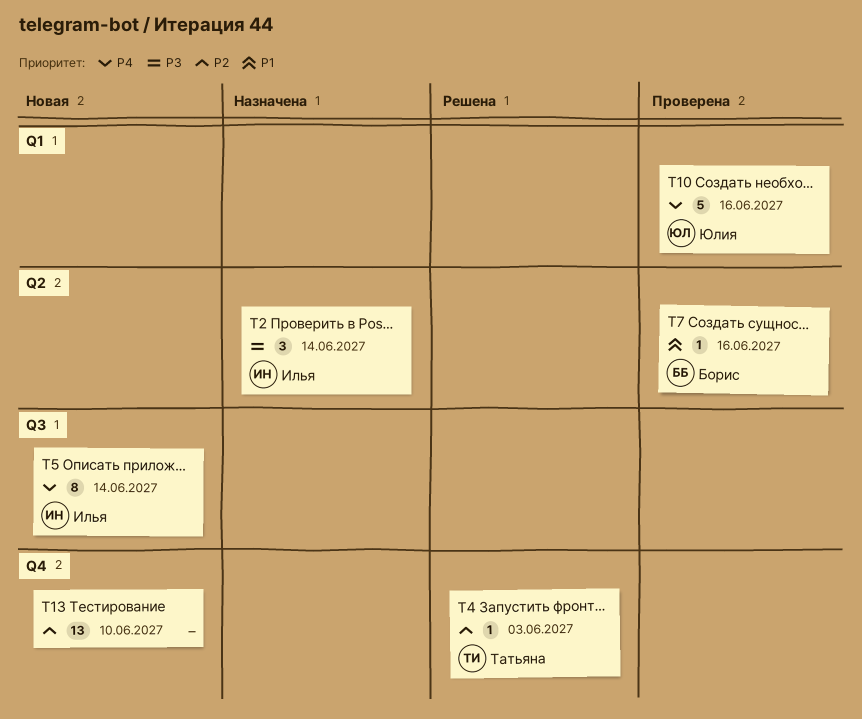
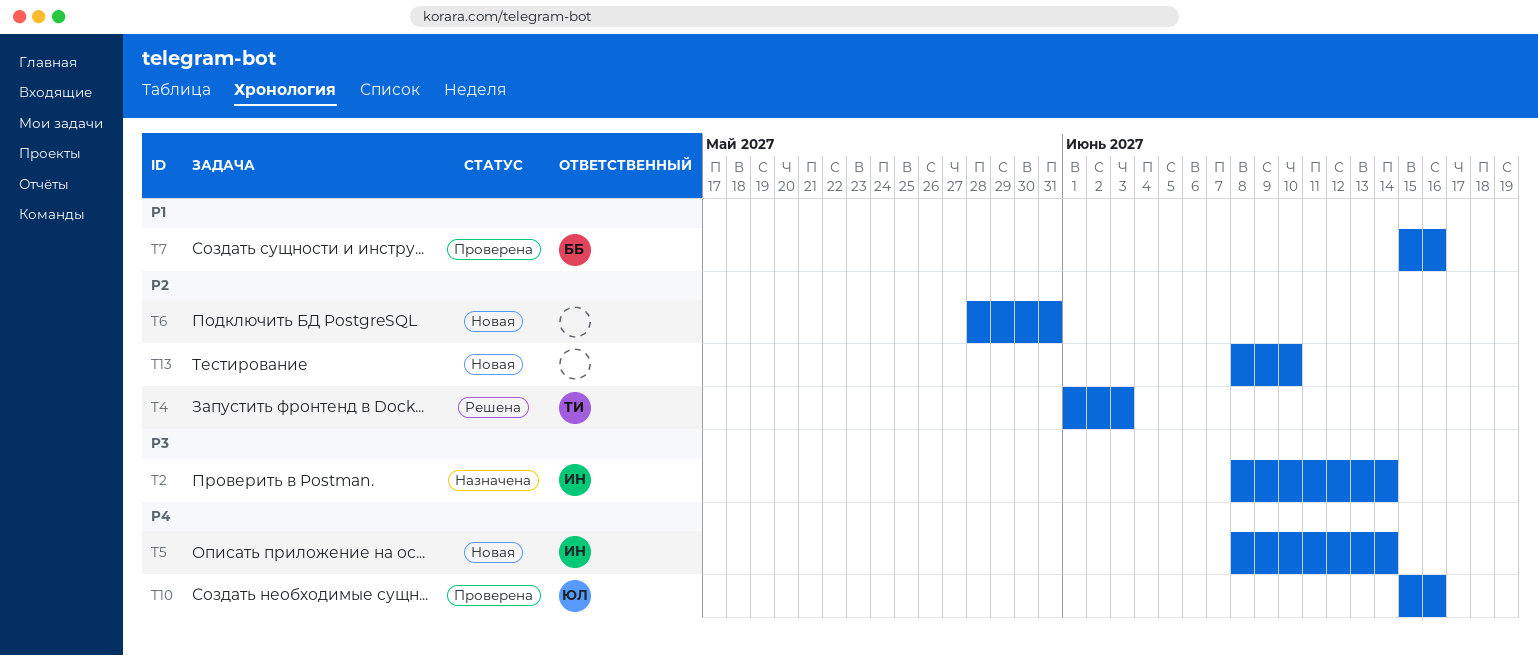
T6: none -> present

